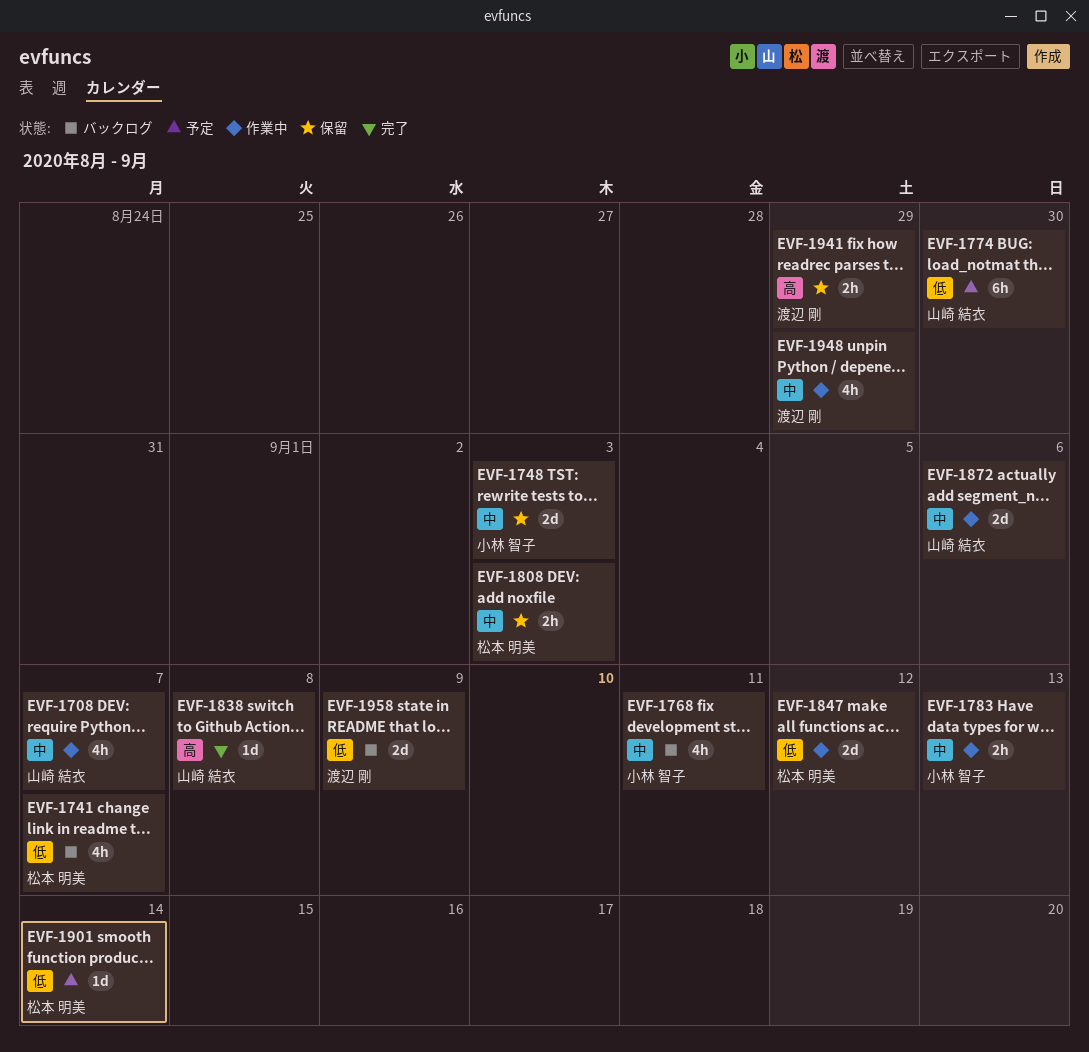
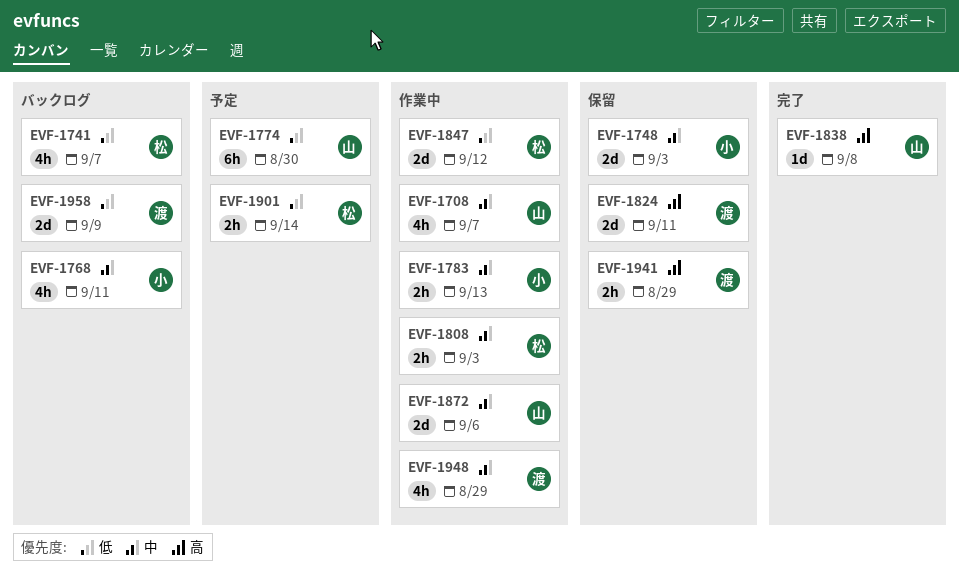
EVF-1808, status: 保留 -> 作業中
EVF-1824: none -> present
EVF-1901, estimate: 1d -> 2h

